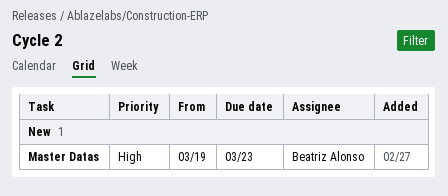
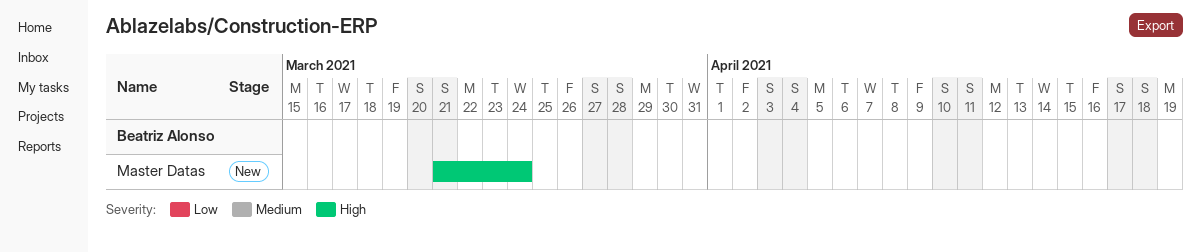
Master Datas, start: Mar 19 -> Mar 21
Master Datas, due: Mar 23 -> Mar 24

